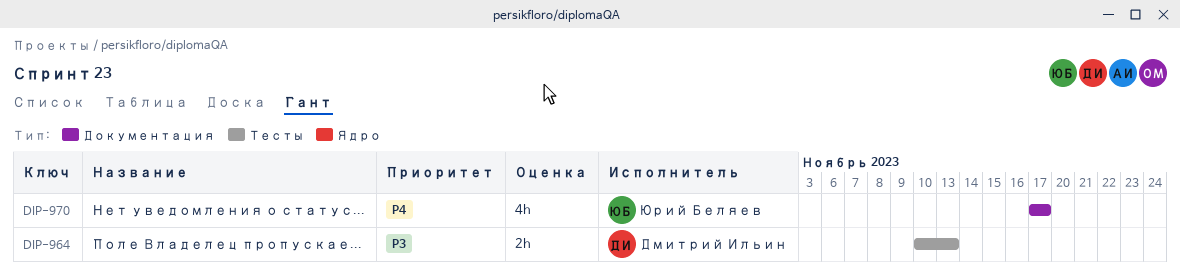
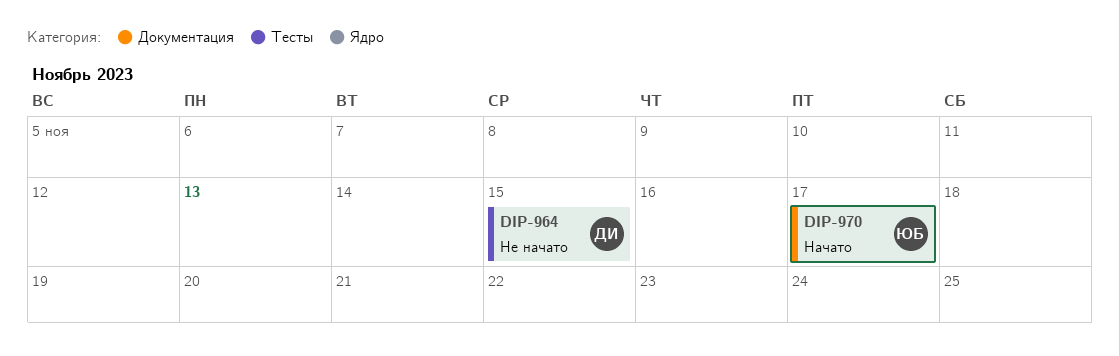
DIP-964, due: Nov 13 -> Nov 15

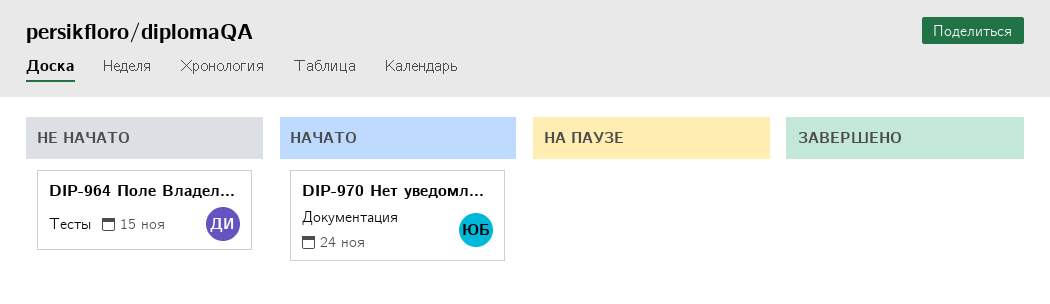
DIP-970, due: Nov 17 -> Nov 24

